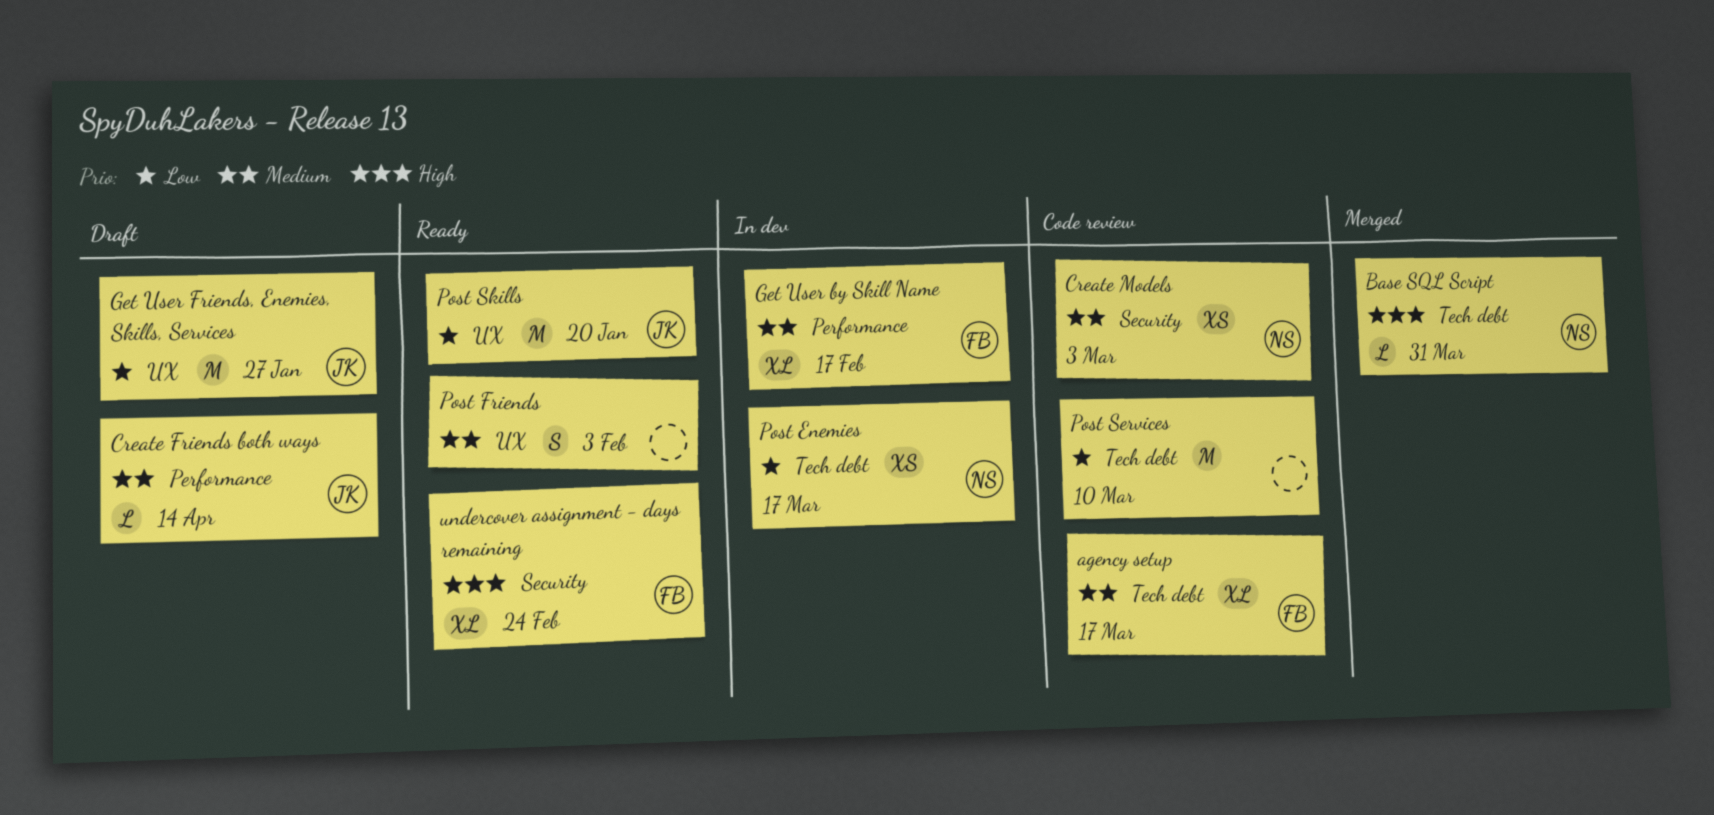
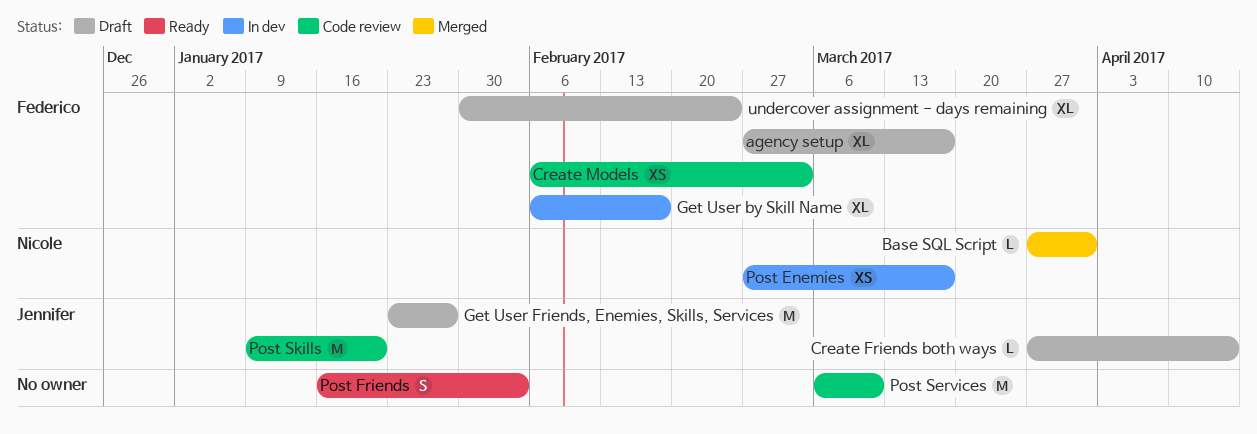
agency setup, status: Code review -> Draft
Create Models, owner: Nicole -> Federico
Post Skills, status: Ready -> Code review
undercover assignment - days remaining, status: Ready -> Draft

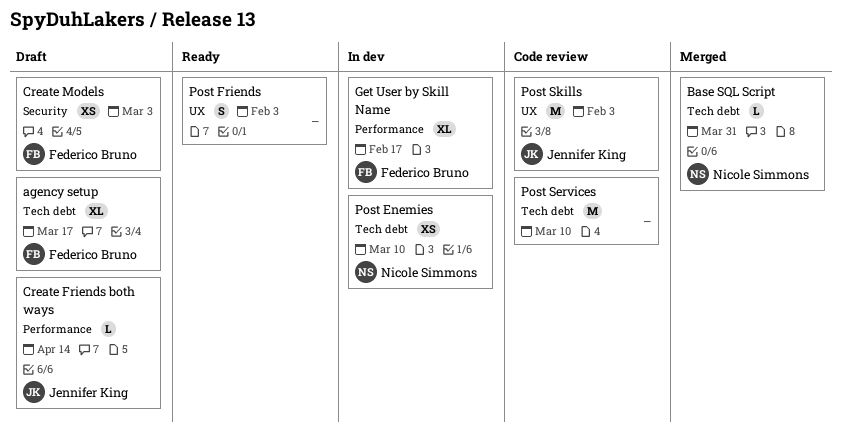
Create Models, status: Code review -> Draft
Get User Friends, Enemies, Skills, Services: present -> none
Post Enemies, due: Mar 17 -> Mar 10
Post Skills, due: Jan 20 -> Feb 3
undercover assignment - days remaining: present -> none

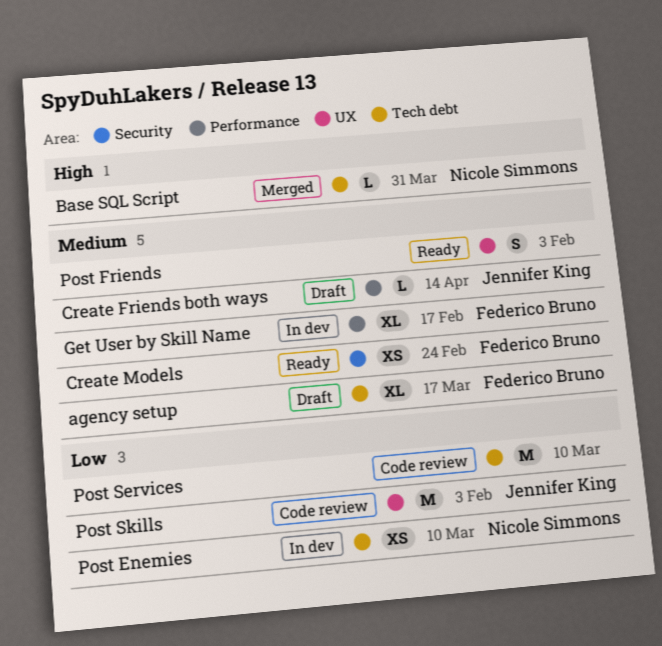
Create Models, status: Draft -> Ready
Create Models, due: Mar 3 -> Feb 24

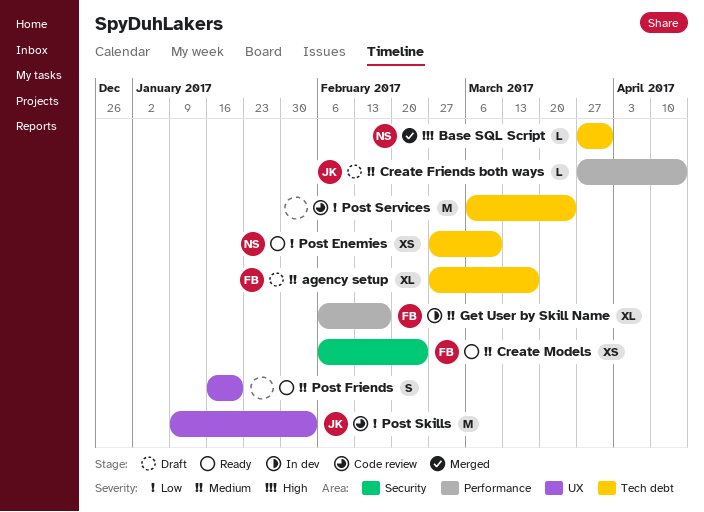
Post Enemies, status: In dev -> Ready
Post Friends, due: Feb 3 -> Jan 20
Post Services, due: Mar 10 -> Mar 24

